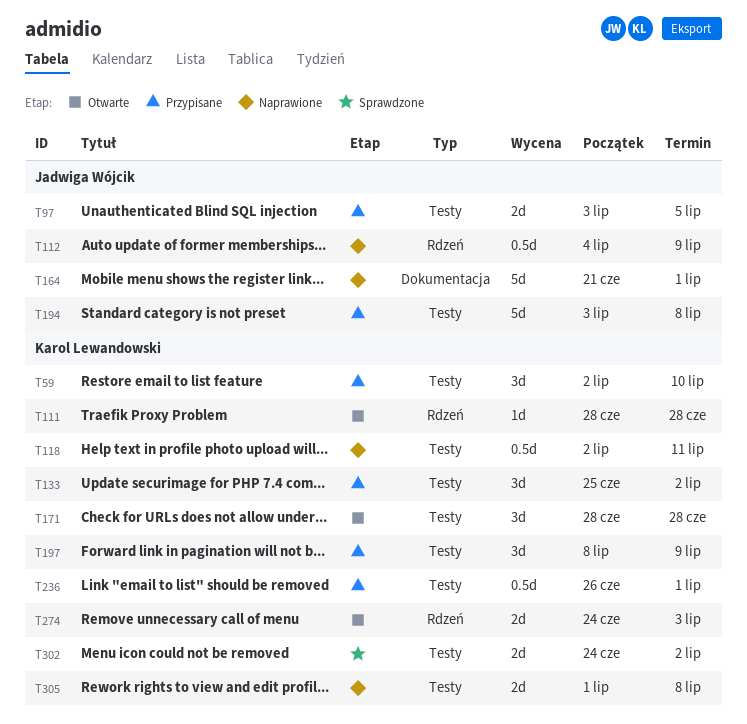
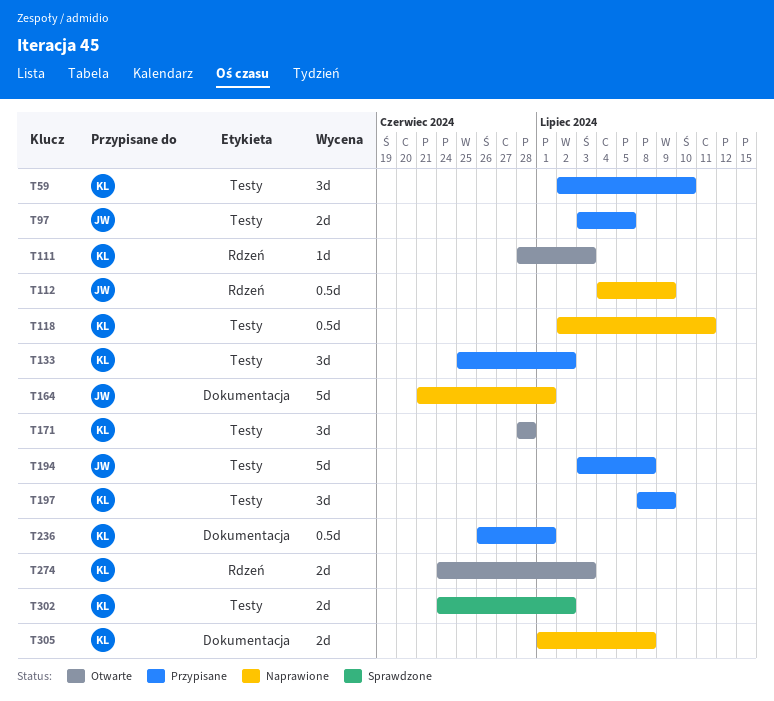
T111, due: Jun 28 -> Jul 3
T236, label: Testy -> Dokumentacja
T305, label: Testy -> Dokumentacja

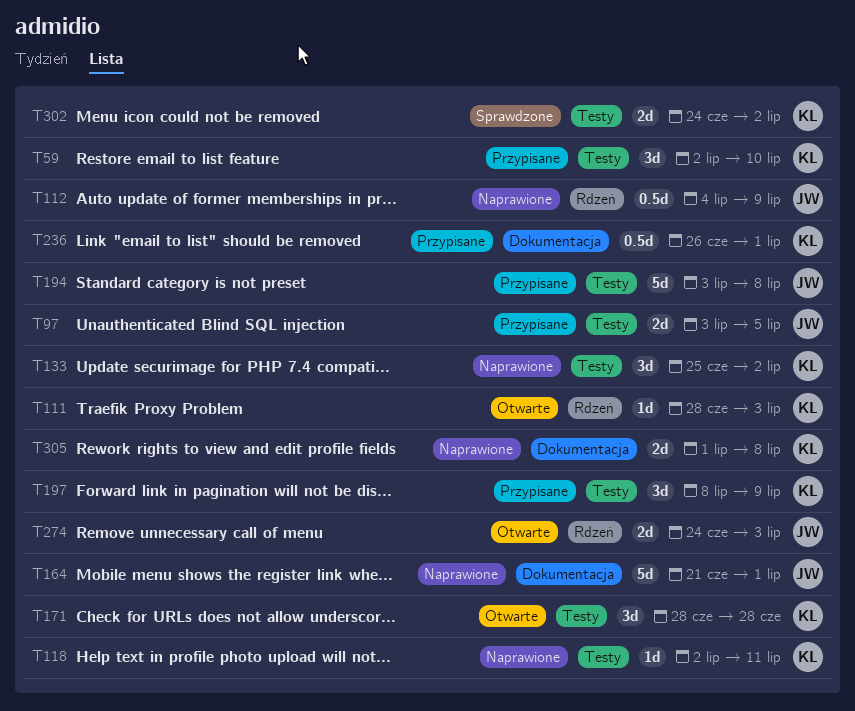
T118, estimate: 0.5d -> 1d
T133, status: Przypisane -> Naprawione
T274, owner: KL -> JW

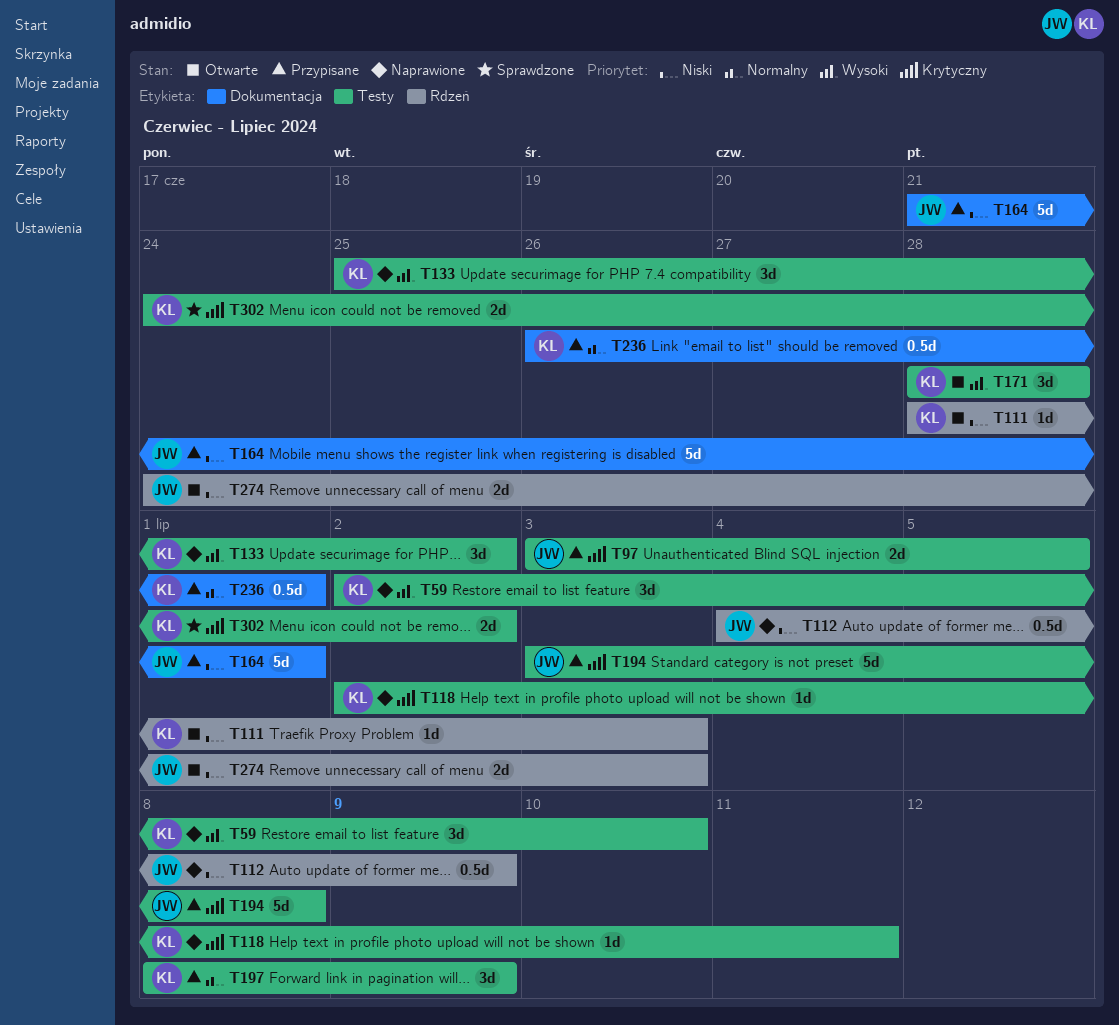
T59, status: Przypisane -> Naprawione
T164, status: Naprawione -> Przypisane
T305: present -> none

